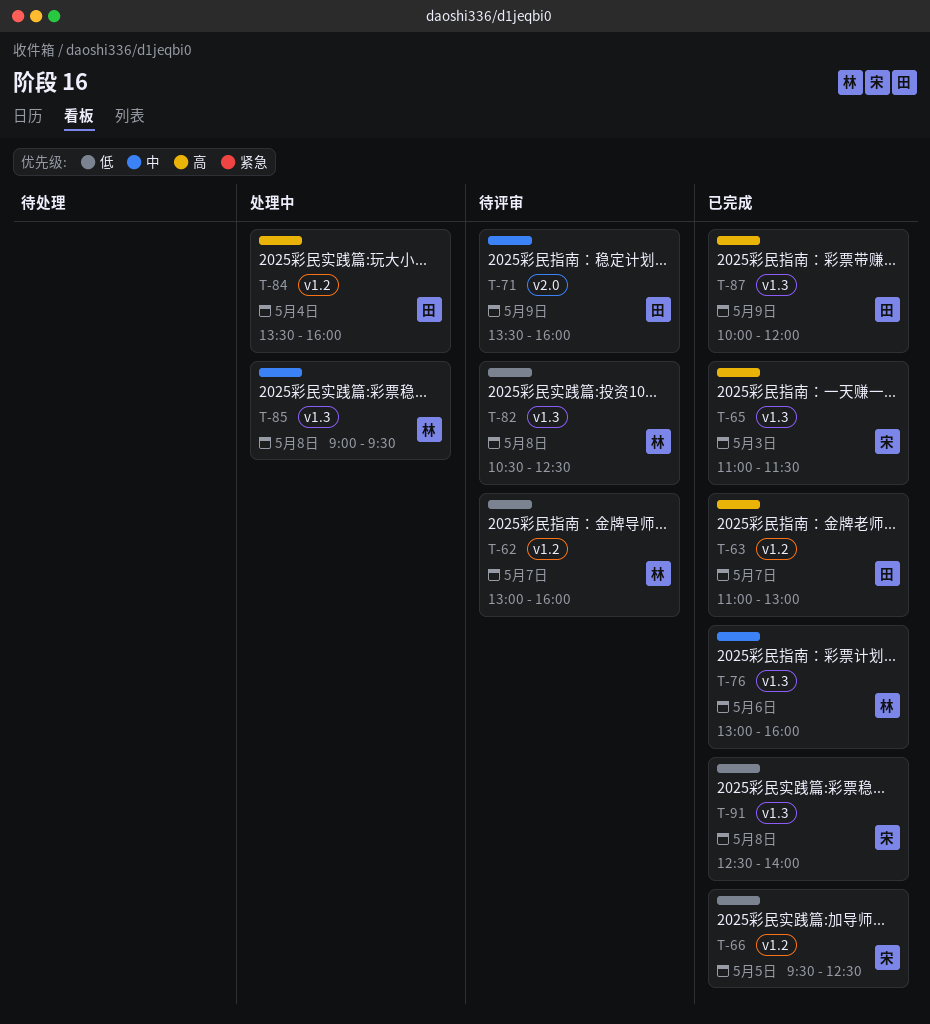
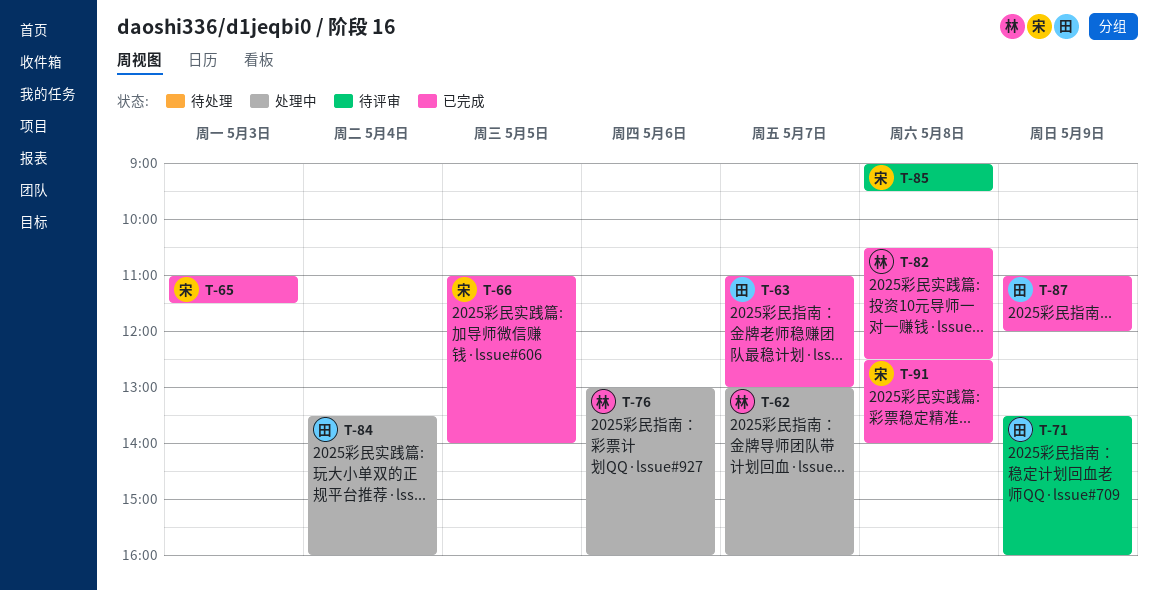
T-62, status: 待评审 -> 处理中
T-66, begins: 09:30 -> 11:00
T-66, ends: 12:30 -> 14:00
T-76, status: 已完成 -> 处理中
T-82, status: 待评审 -> 已完成
T-85, status: 处理中 -> 待评审
T-85, owner: 林 -> 宋
T-87, begins: 10:00 -> 11:00

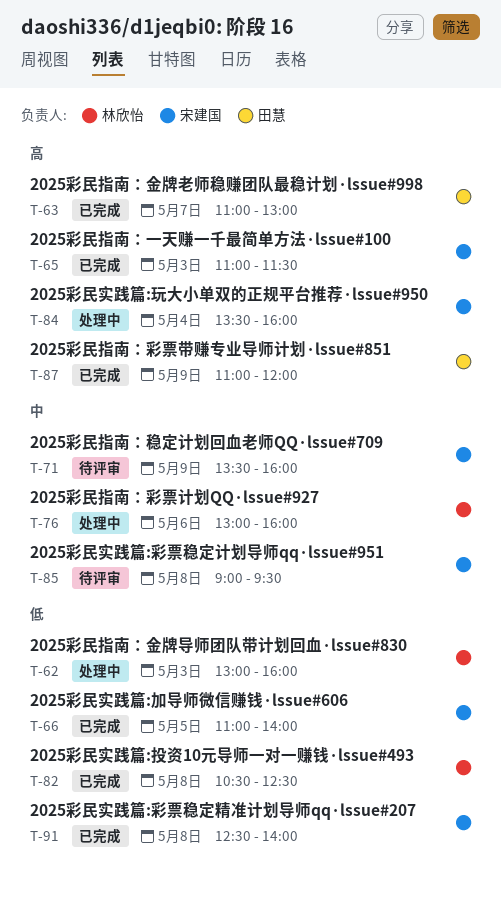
T-62, day: May 7 -> May 3
T-71, owner: 田慧 -> 宋建国
T-84, owner: 田慧 -> 宋建国

